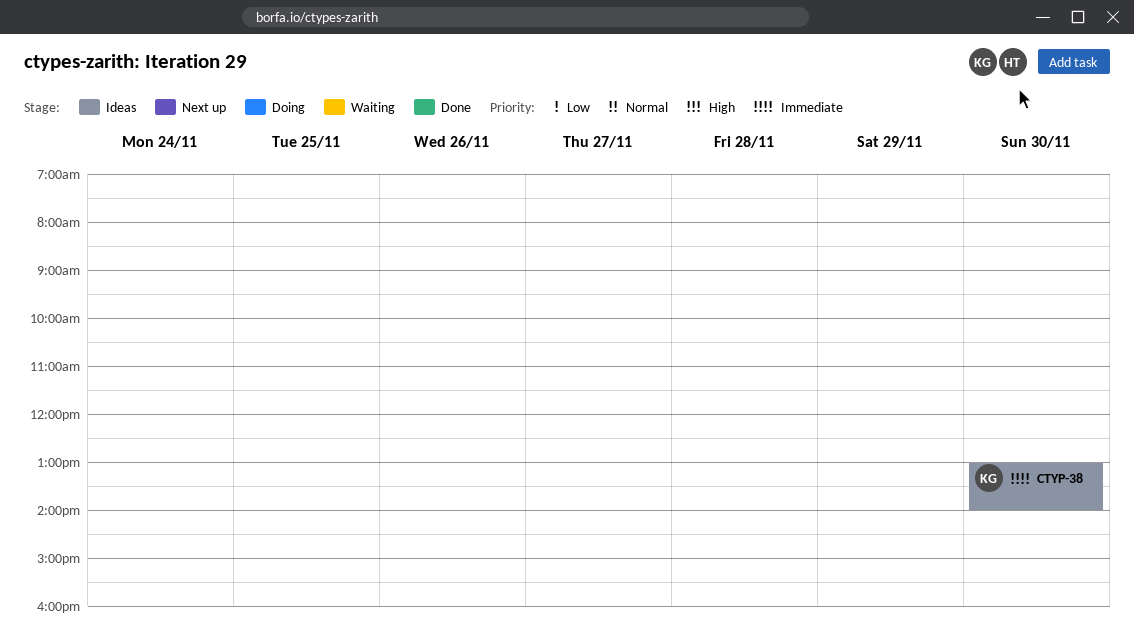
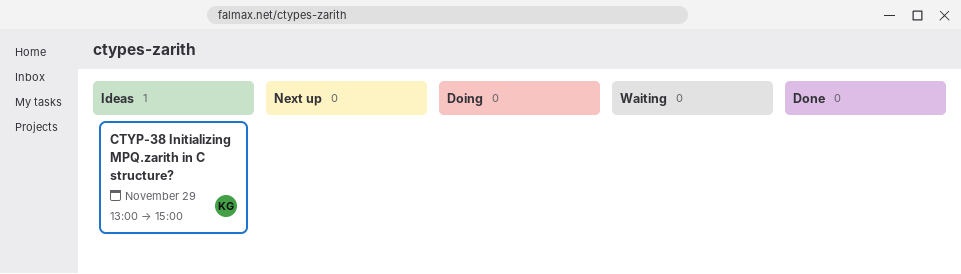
CTYP-38, day: Nov 30 -> Nov 29
CTYP-38, ends: 14:00 -> 15:00

